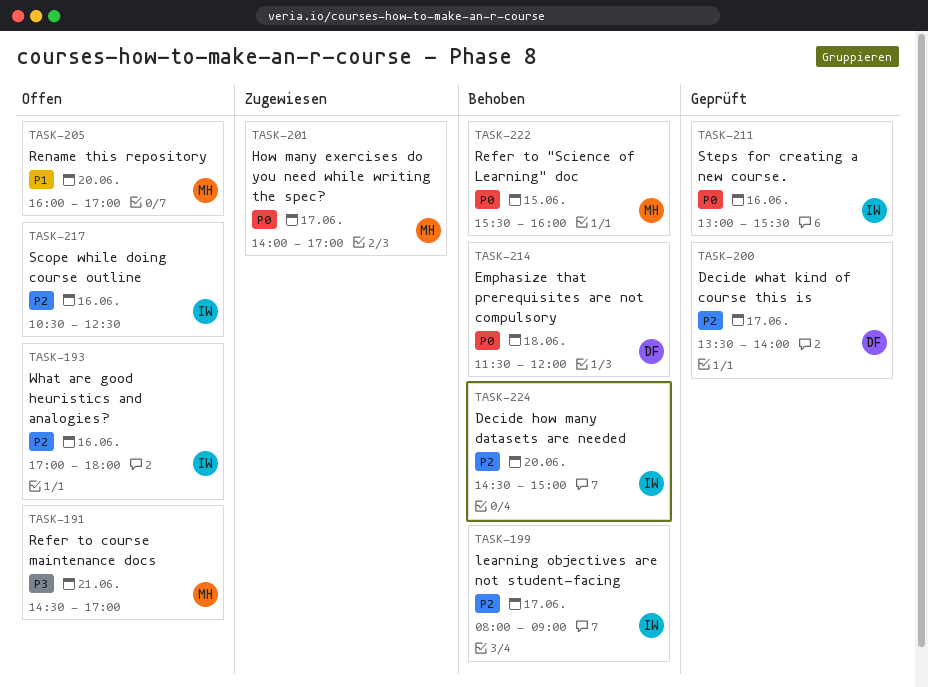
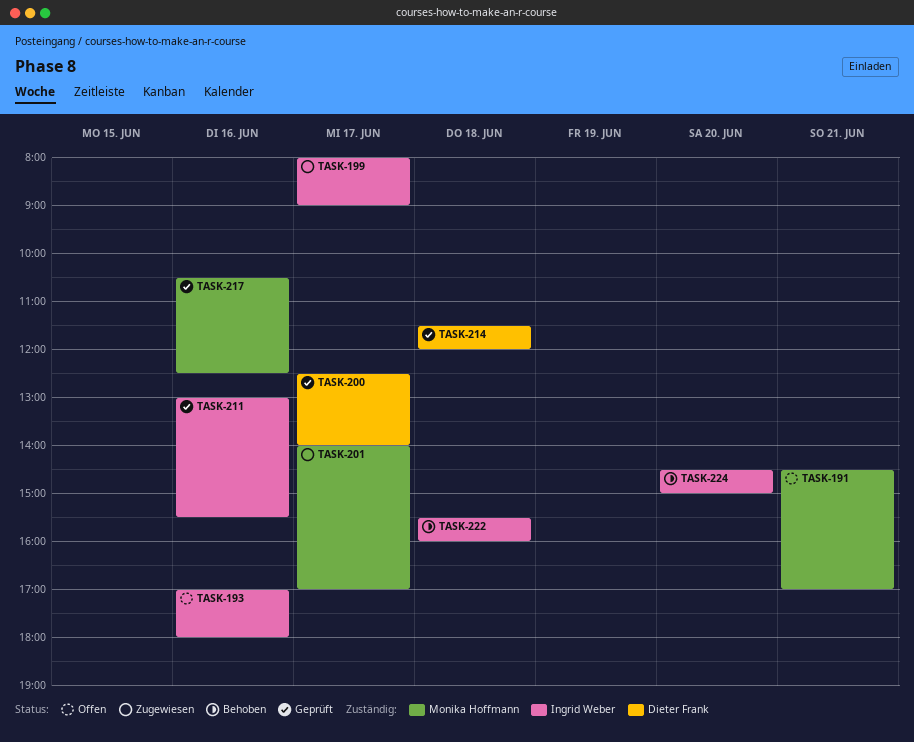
TASK-199, status: Behoben -> Zugewiesen
TASK-200, begins: 13:30 -> 12:30
TASK-205: present -> none
TASK-214, status: Behoben -> Geprüft
TASK-217, status: Offen -> Geprüft
TASK-217, owner: Ingrid Weber -> Monika Hoffmann
TASK-222, owner: Monika Hoffmann -> Ingrid Weber
TASK-222, day: Jun 15 -> Jun 18

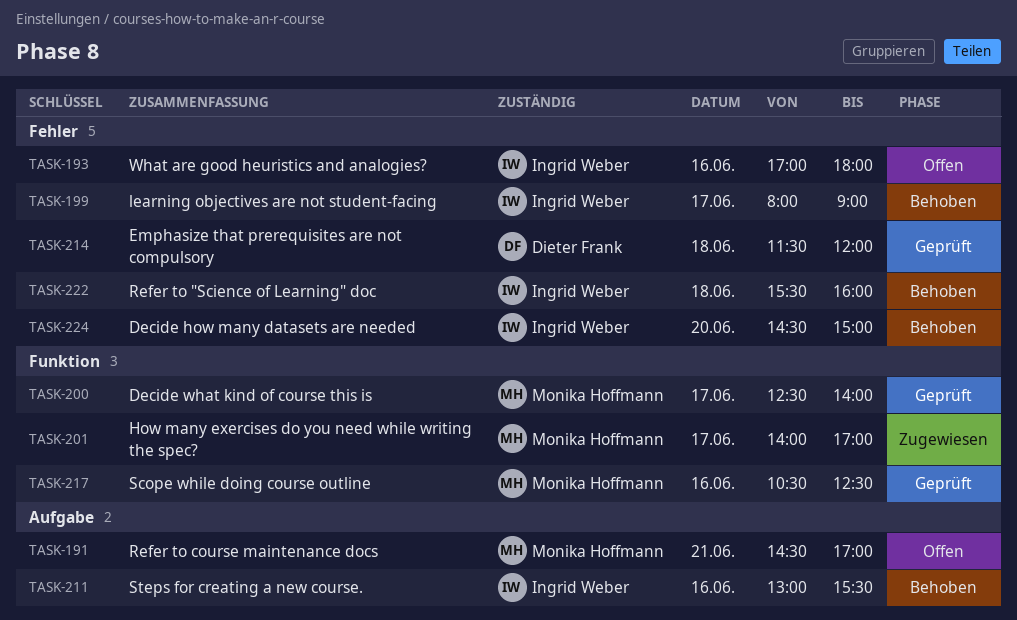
TASK-199, status: Zugewiesen -> Behoben
TASK-200, owner: Dieter Frank -> Monika Hoffmann
TASK-211, status: Geprüft -> Behoben

